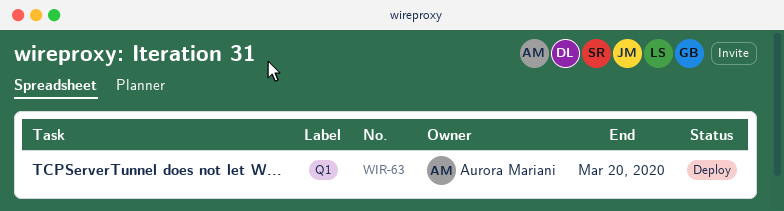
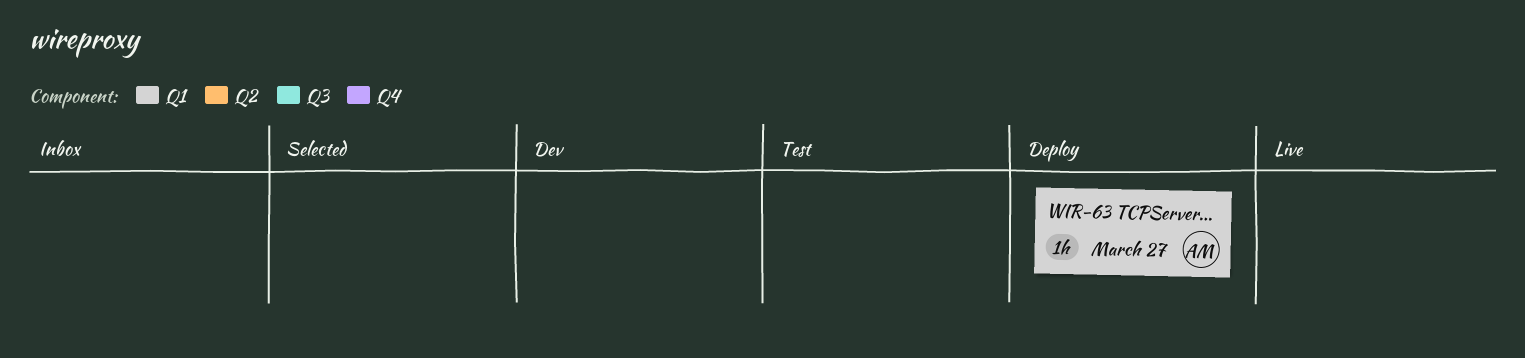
WIR-63, due: Mar 20 -> Mar 27

